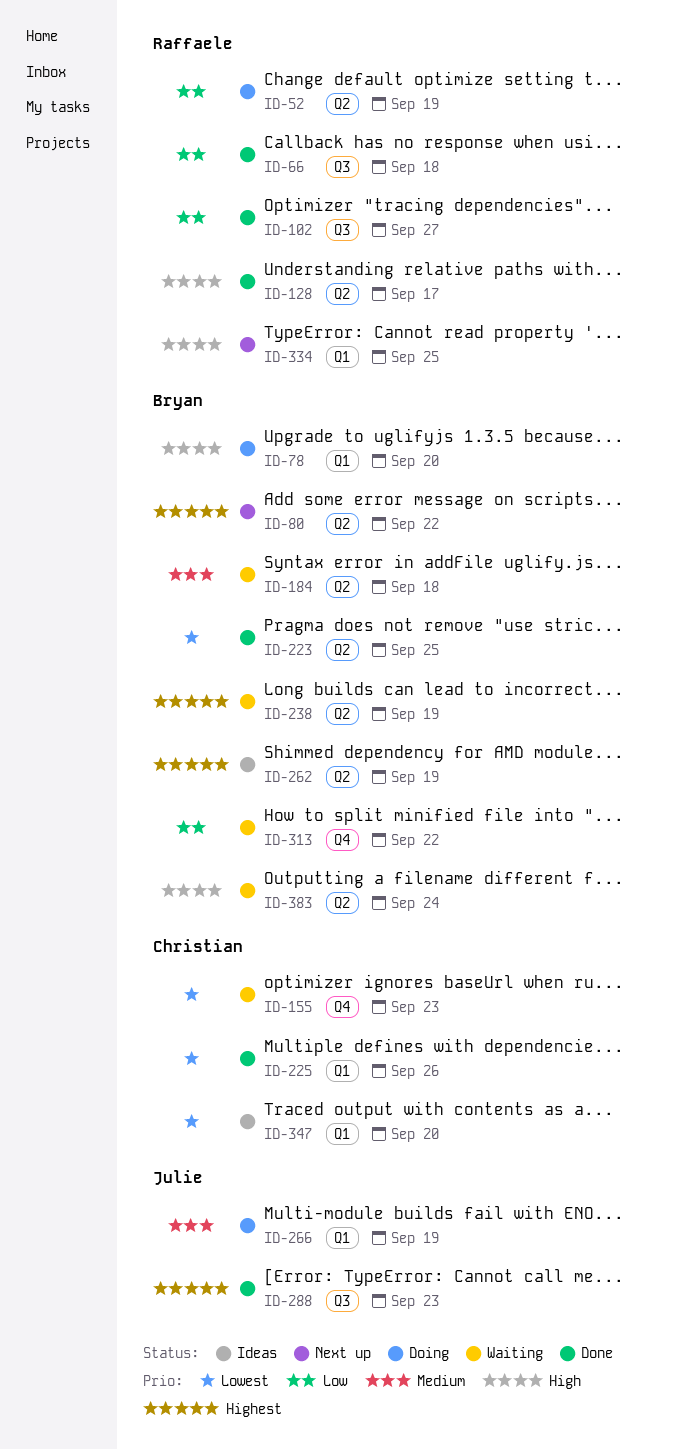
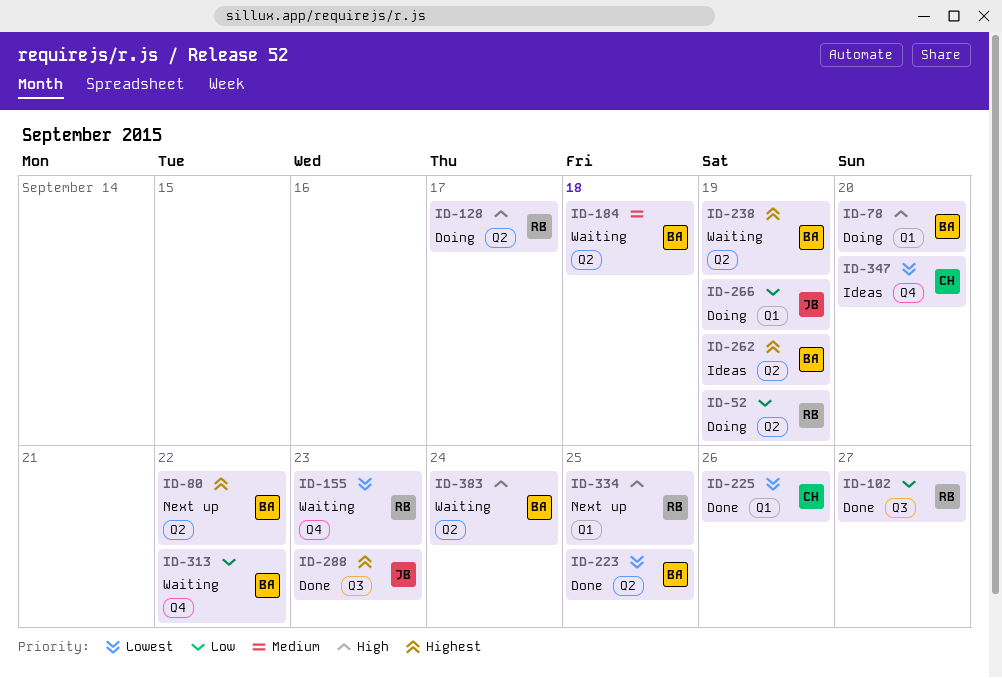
ID-66: present -> none
ID-128, status: Done -> Doing
ID-155, owner: Christian -> Raffaele
ID-266, priority: Medium -> Low
ID-347, label: Q1 -> Q4

